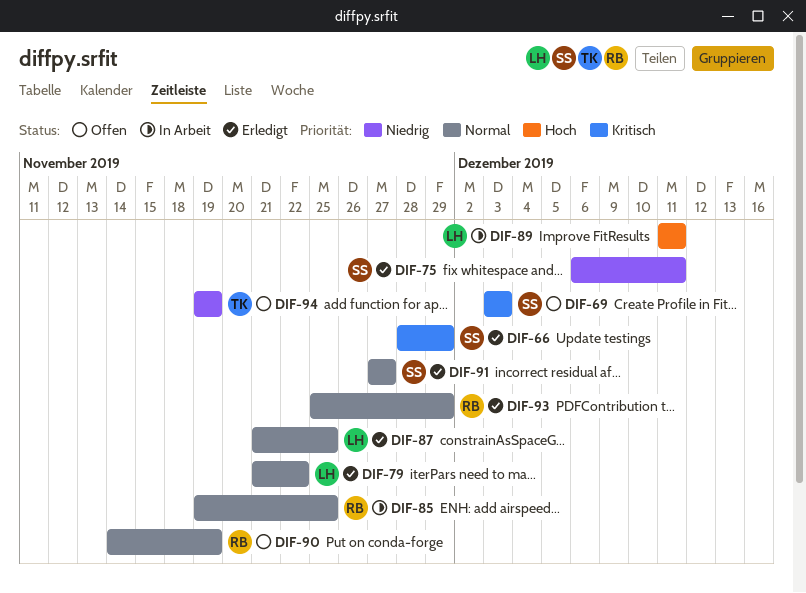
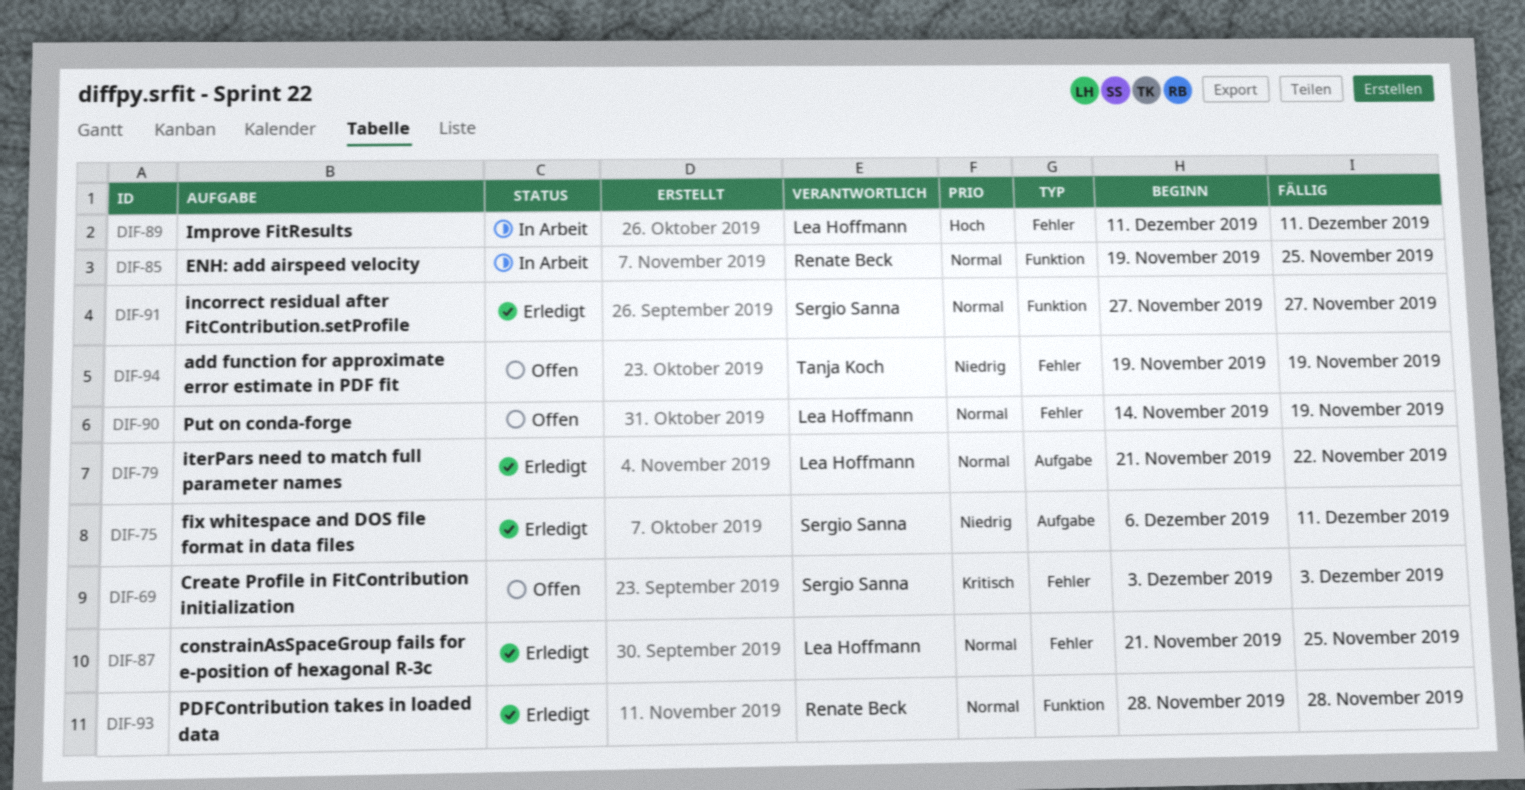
DIF-66: present -> none
DIF-90, owner: Renate Beck -> Lea Hoffmann
DIF-93, start: Nov 25 -> Nov 28
DIF-93, due: Nov 29 -> Nov 28

